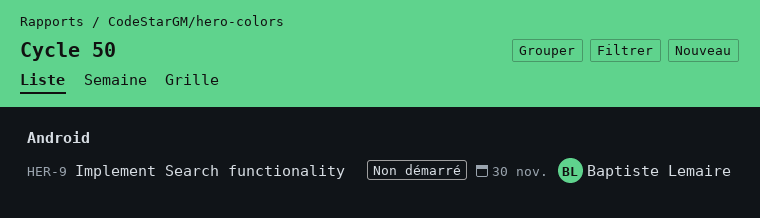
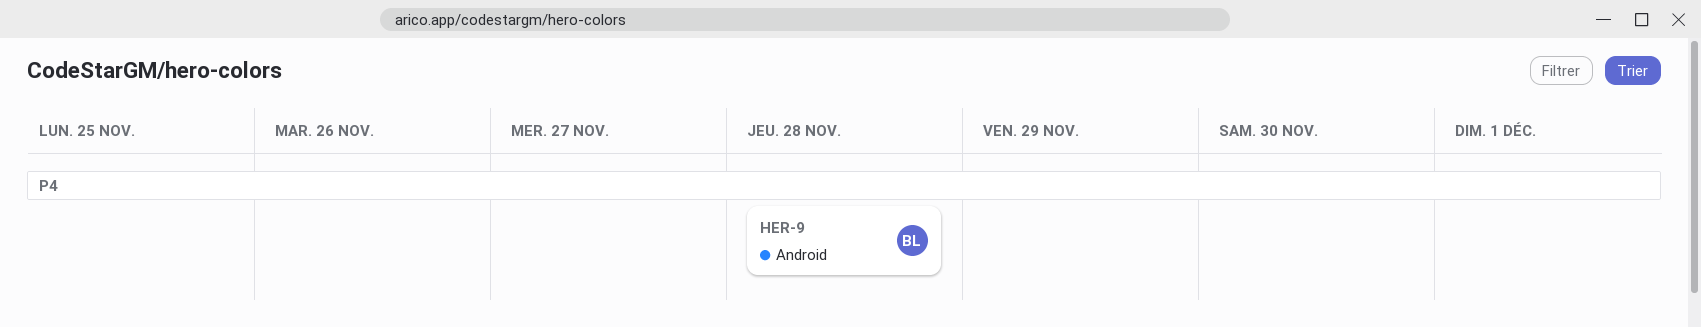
HER-9, due: Nov 30 -> Nov 28

